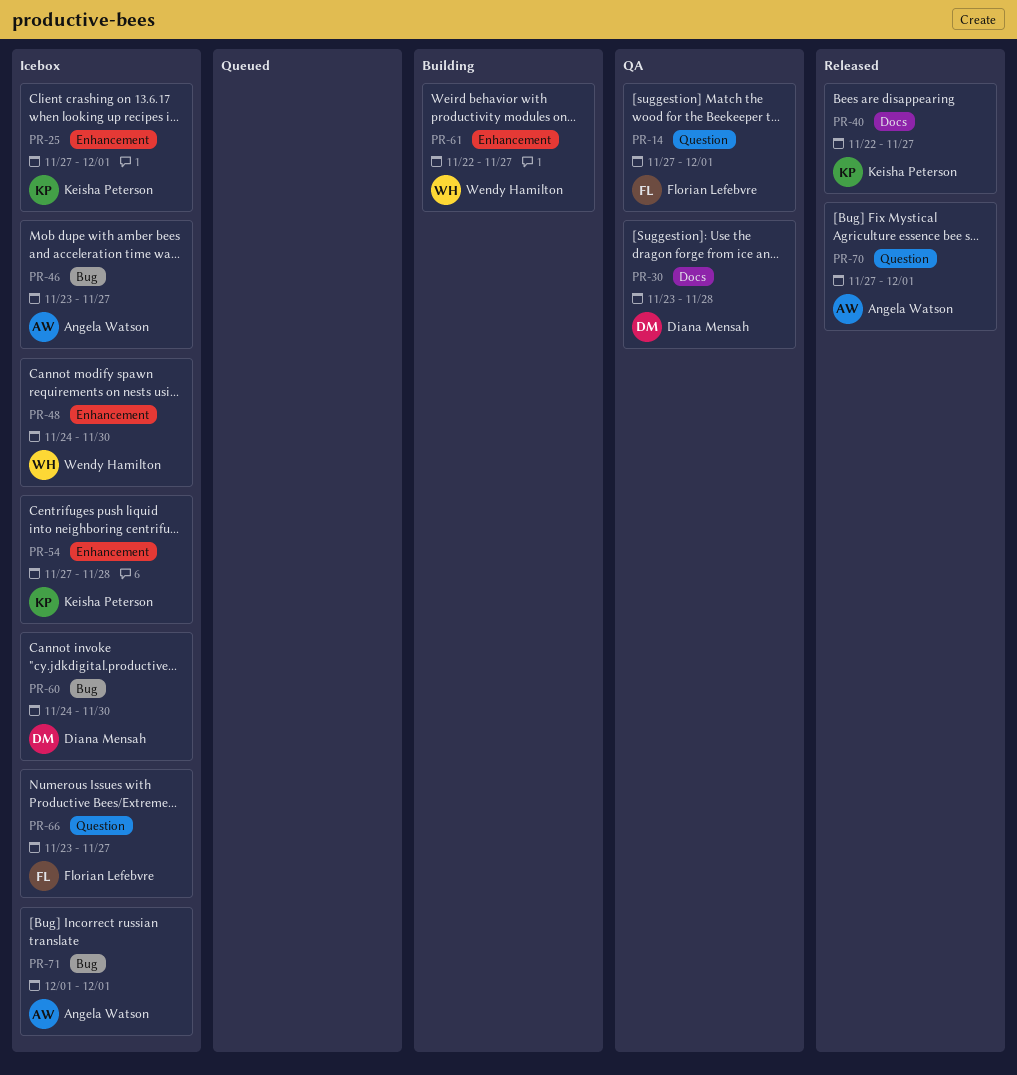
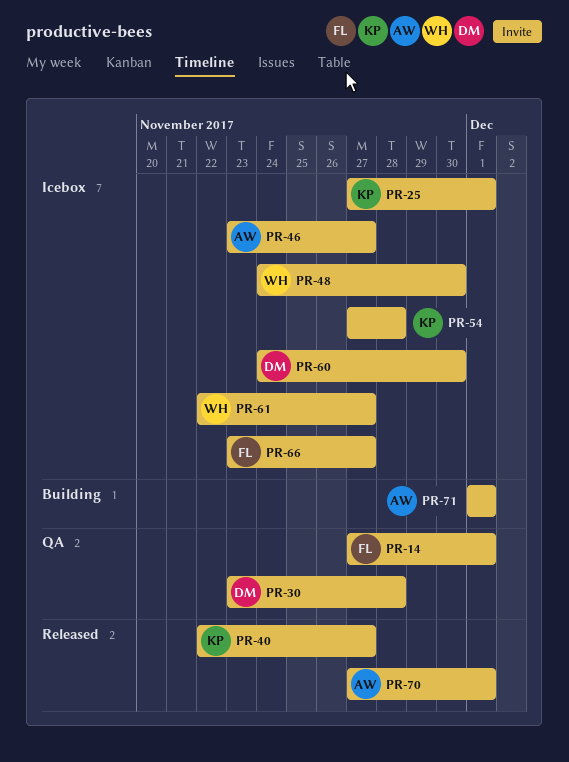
PR-61, status: Building -> Icebox
PR-71, status: Icebox -> Building

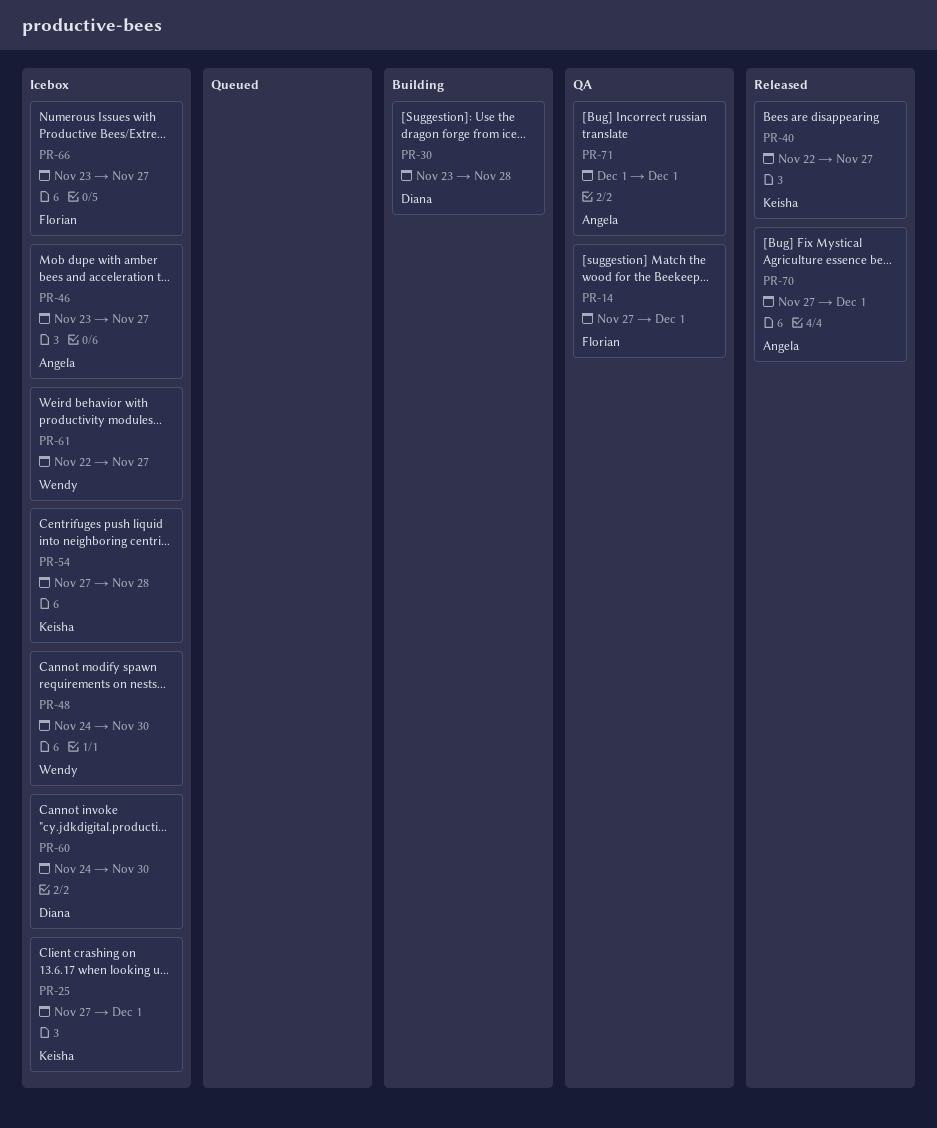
PR-30, status: QA -> Building
PR-71, status: Building -> QA

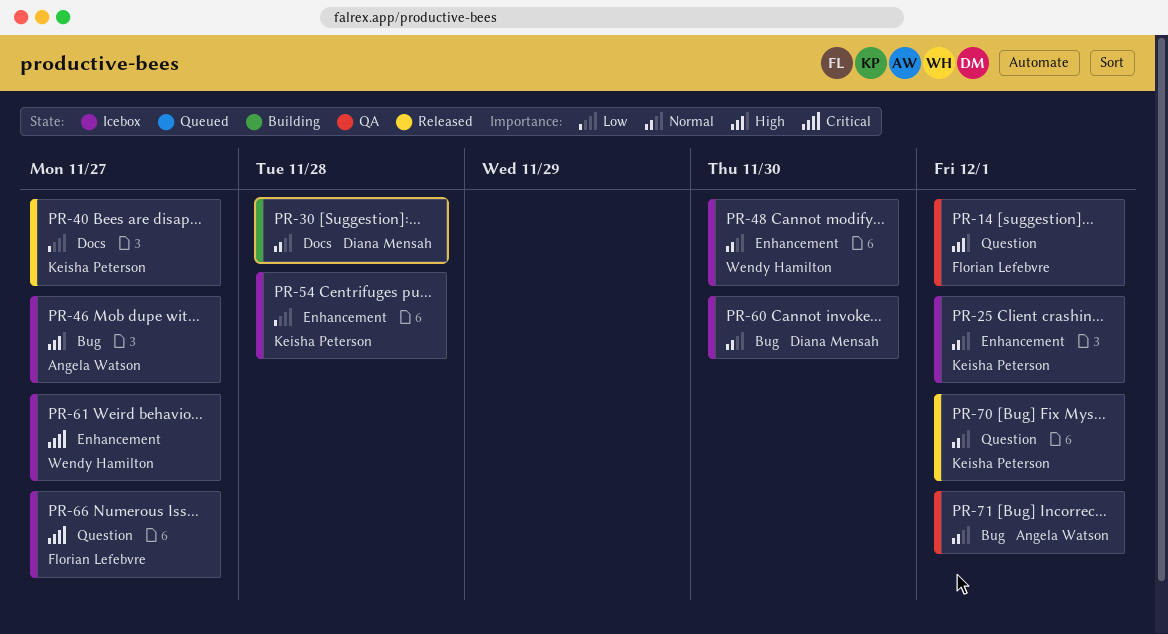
PR-70, owner: Angela Watson -> Keisha Peterson

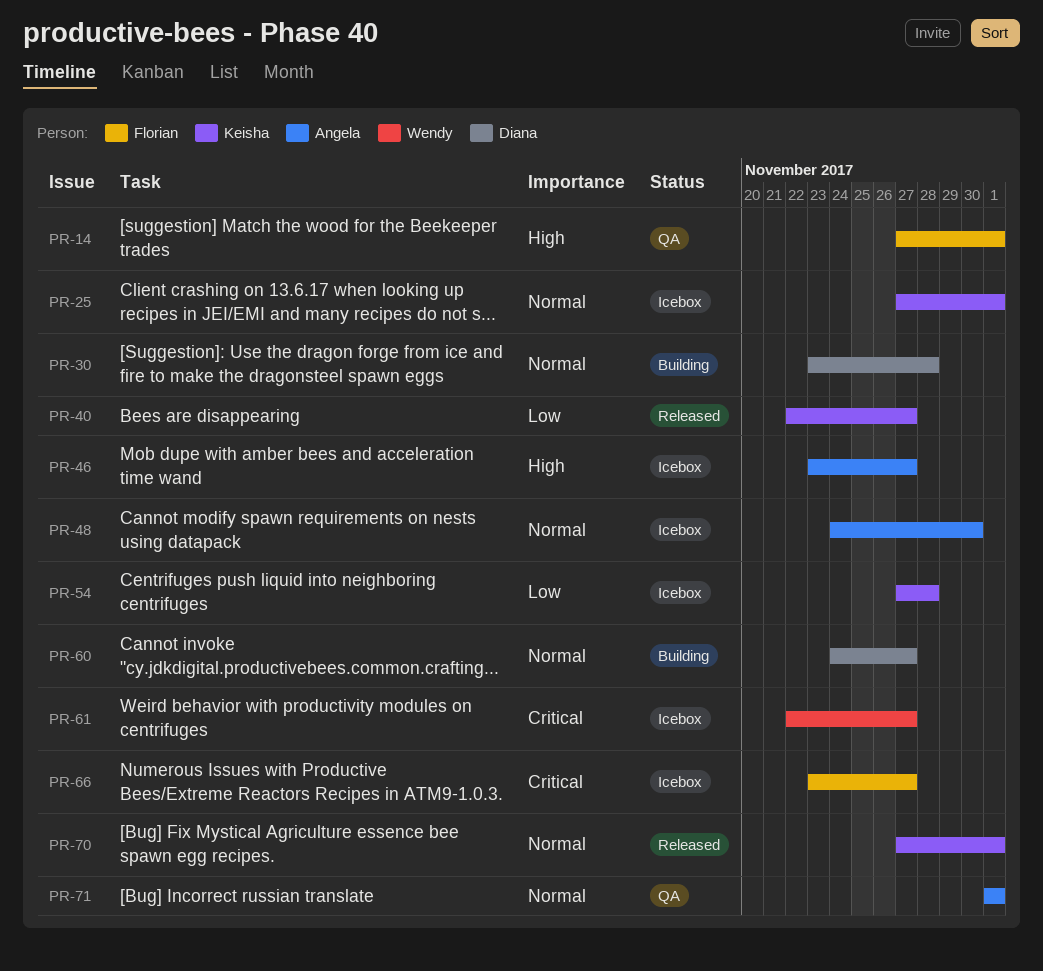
PR-48, owner: Wendy Hamilton -> Angela Watson
PR-60, status: Icebox -> Building
PR-60, due: Nov 30 -> Nov 27

